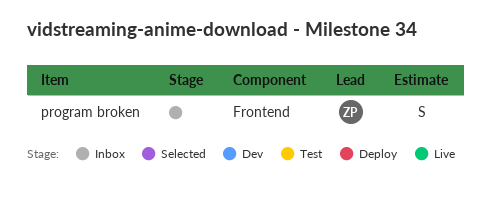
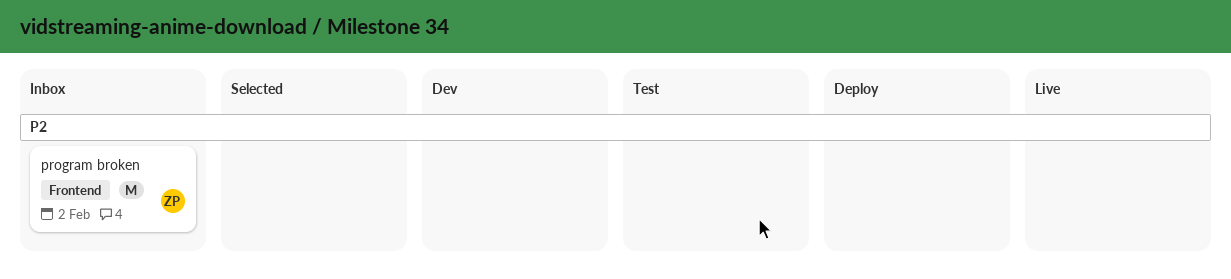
program broken, estimate: S -> M

